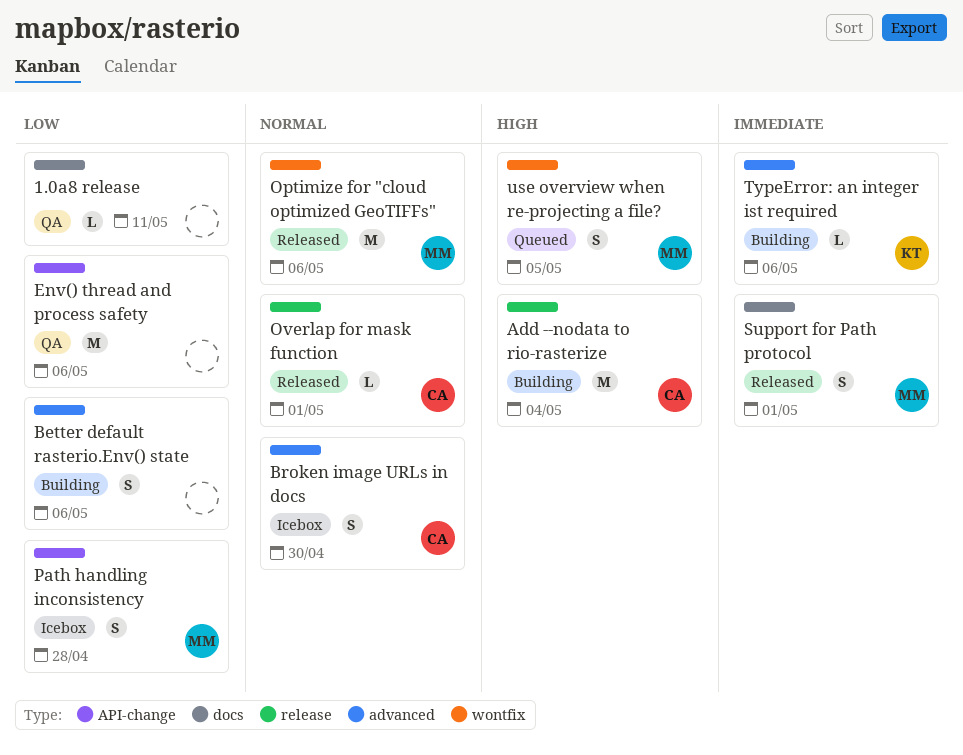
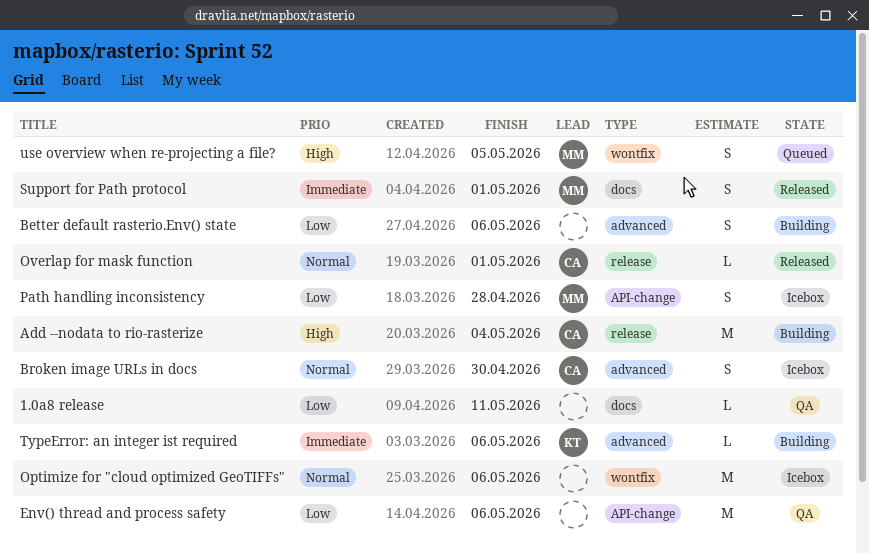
Optimize for "cloud optimized GeoTIFFs", status: Released -> Icebox
Optimize for "cloud optimized GeoTIFFs", owner: MM -> none

